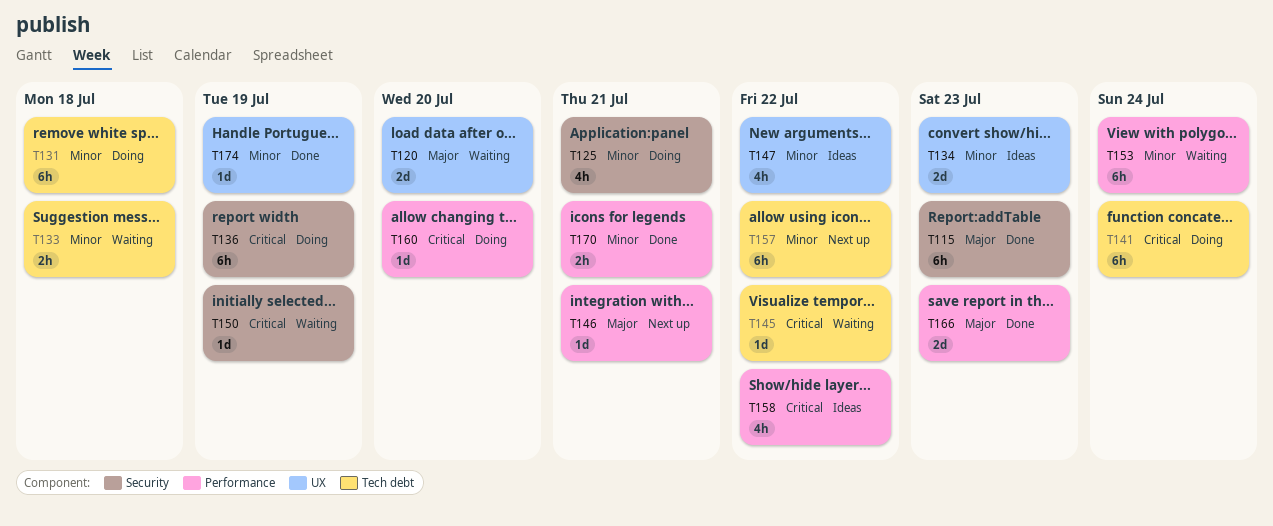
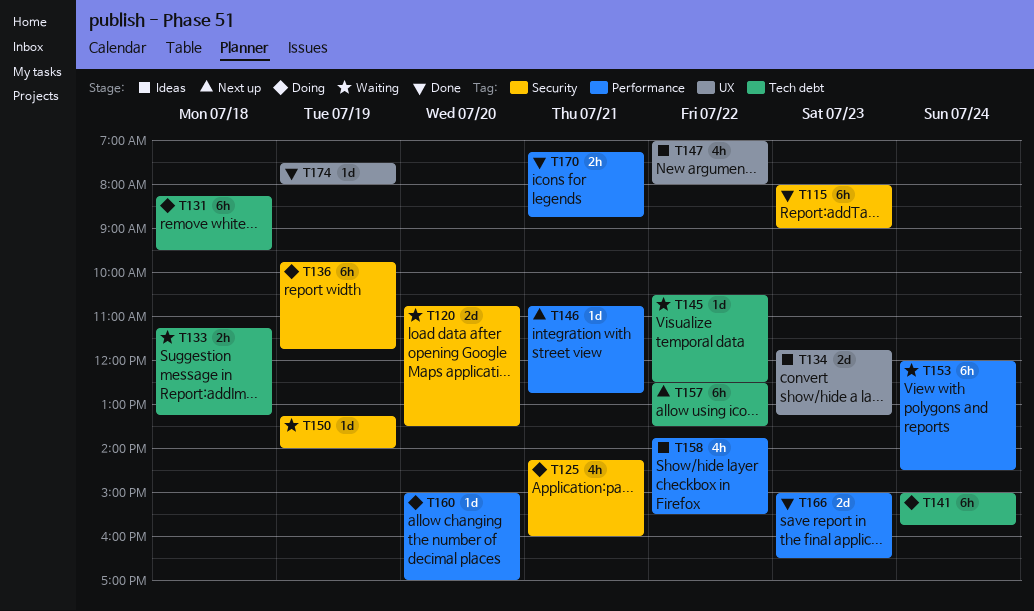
T120, label: UX -> Security

